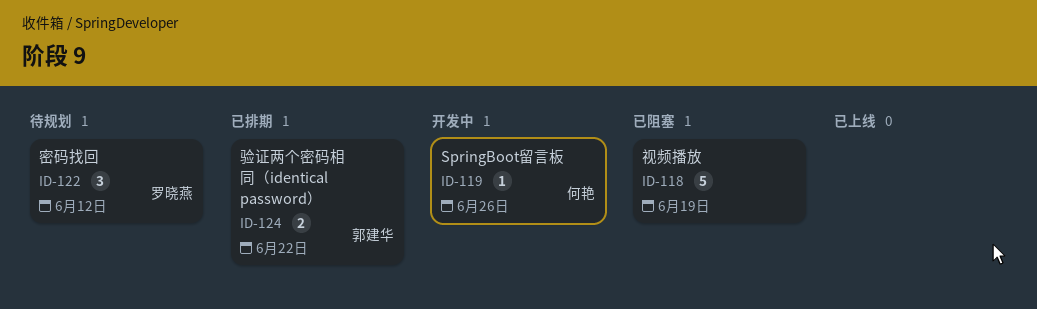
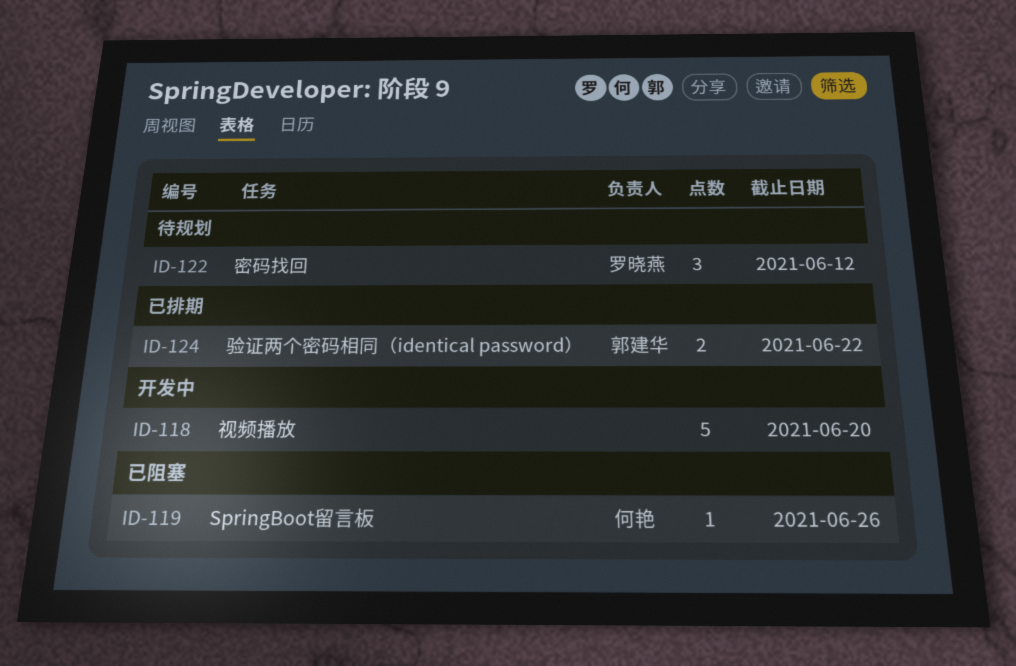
ID-118, status: 已阻塞 -> 开发中
ID-118, due: Jun 19 -> Jun 20
ID-119, status: 开发中 -> 已阻塞

